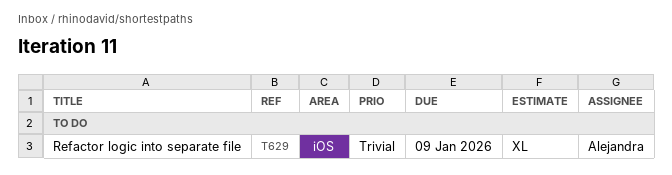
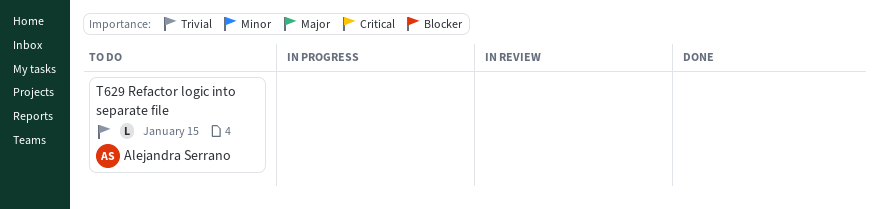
T629, estimate: XL -> L
T629, due: Jan 9 -> Jan 15

